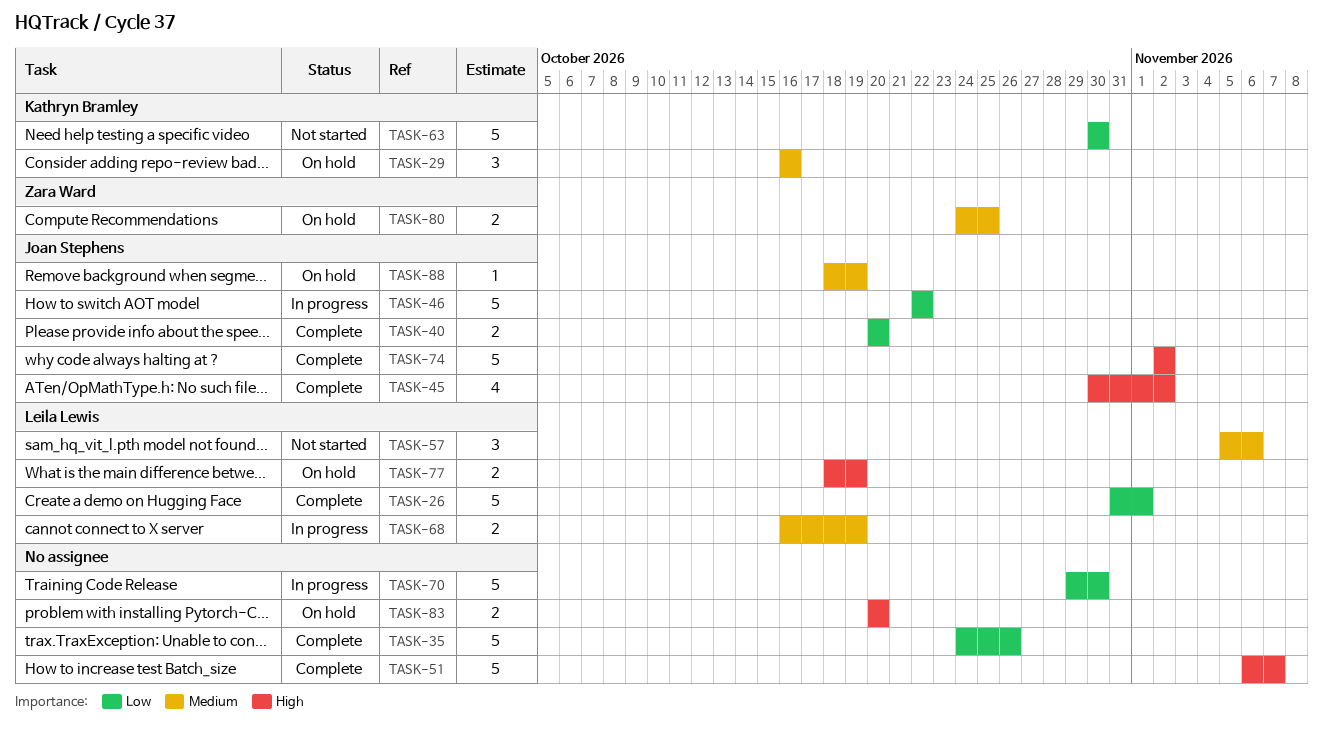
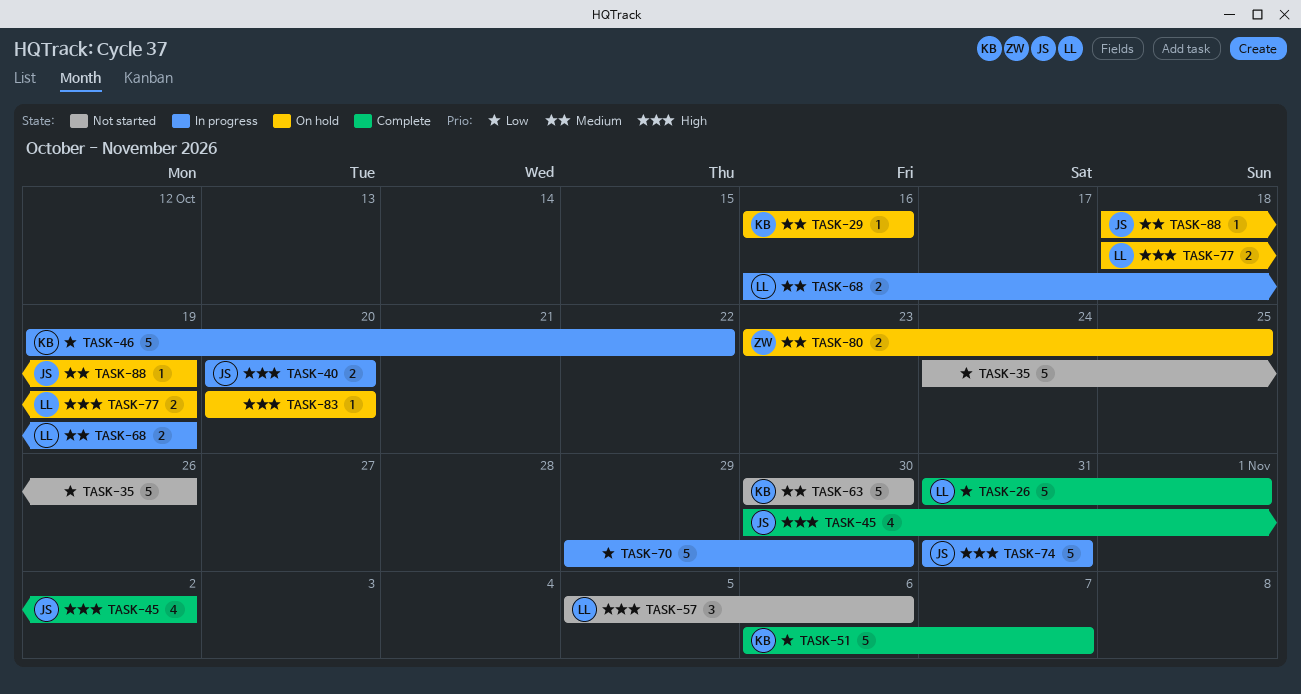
TASK-29, estimate: 3 -> 1
TASK-35, status: Complete -> Not started
TASK-40, status: Complete -> In progress
TASK-40, priority: Low -> High
TASK-46, owner: Joan Stephens -> Kathryn Bramley
TASK-46, start: Oct 22 -> Oct 19
TASK-51, owner: none -> Kathryn Bramley
TASK-51, priority: High -> Low
TASK-57, priority: Medium -> High
TASK-63, priority: Low -> Medium
TASK-74, status: Complete -> In progress
TASK-74, start: Nov 2 -> Oct 31
TASK-74, due: Nov 2 -> Oct 31
TASK-80, start: Oct 24 -> Oct 23
TASK-83, estimate: 2 -> 1

